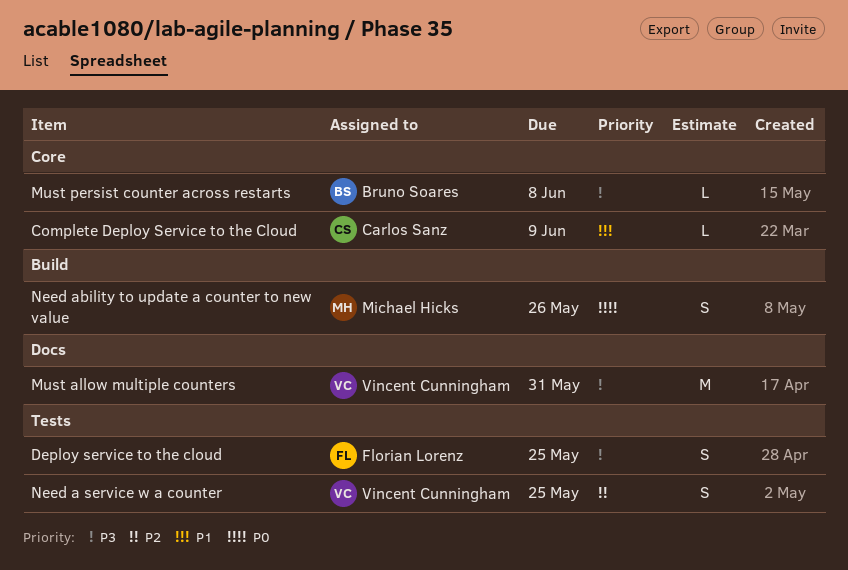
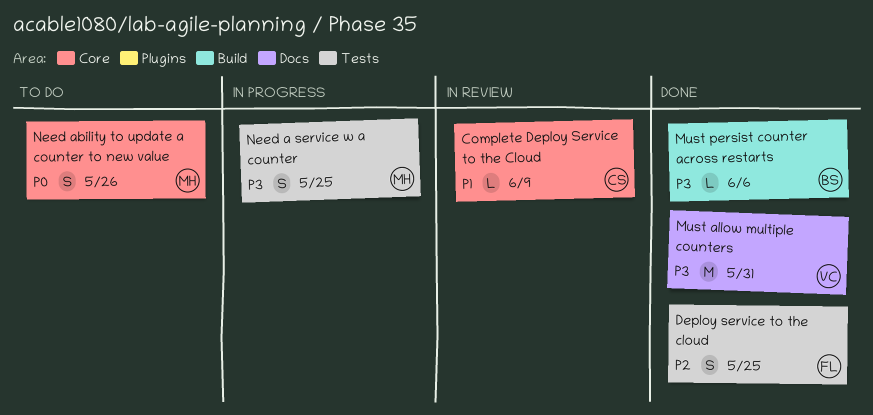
Deploy service to the cloud, priority: P3 -> P2
Must persist counter across restarts, label: Core -> Build
Must persist counter across restarts, due: Jun 8 -> Jun 6
Need a service w a counter, owner: Vincent Cunningham -> Michael Hicks
Need a service w a counter, priority: P2 -> P3
Need ability to update a counter to new value, label: Build -> Core

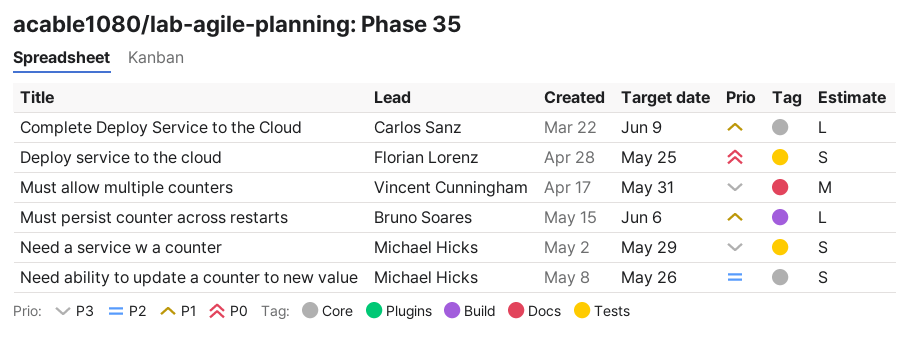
Deploy service to the cloud, priority: P2 -> P0
Must persist counter across restarts, priority: P3 -> P1
Need a service w a counter, due: May 25 -> May 29
Need ability to update a counter to new value, priority: P0 -> P2

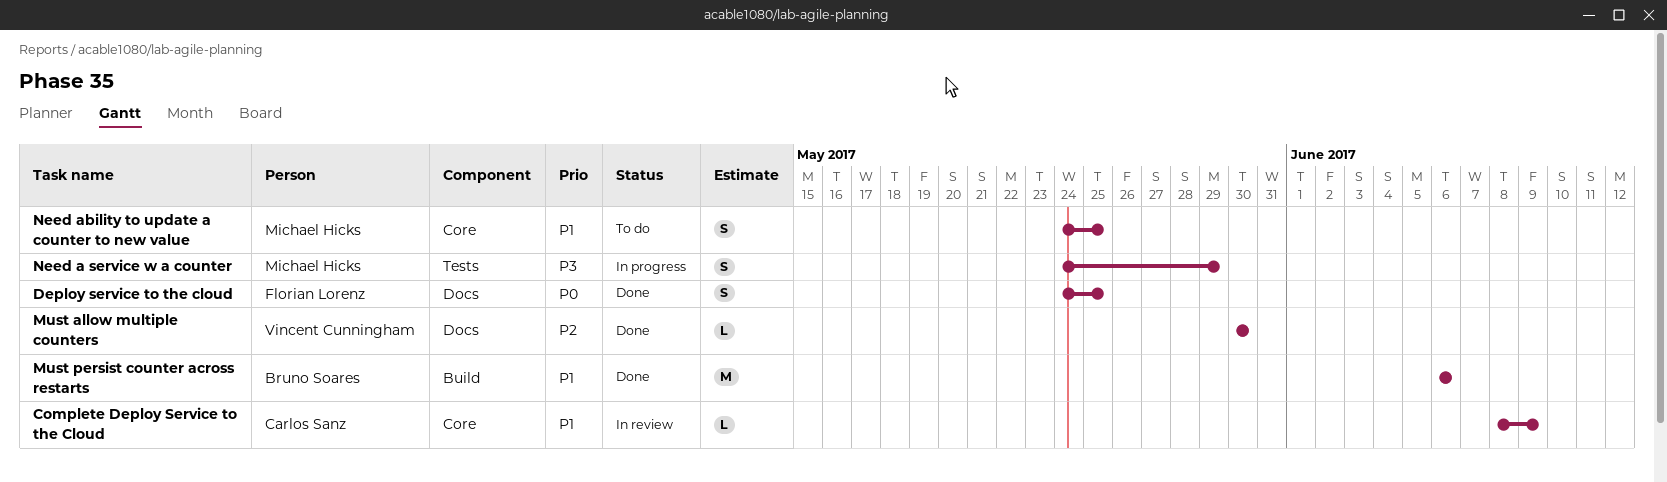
Deploy service to the cloud, label: Tests -> Docs
Must allow multiple counters, priority: P3 -> P2
Must allow multiple counters, estimate: M -> L
Must allow multiple counters, due: May 31 -> May 30
Must persist counter across restarts, estimate: L -> M
Need ability to update a counter to new value, priority: P2 -> P1
Need ability to update a counter to new value, due: May 26 -> May 25

